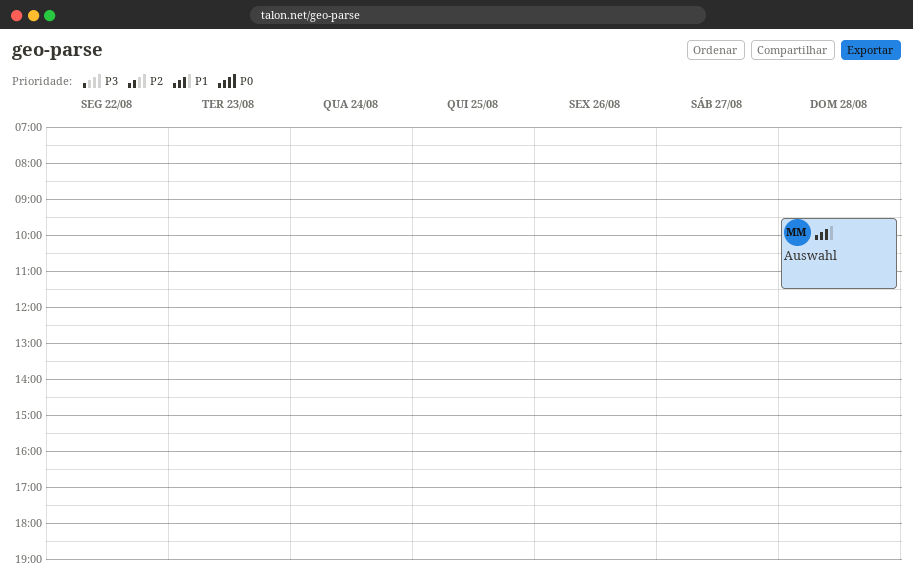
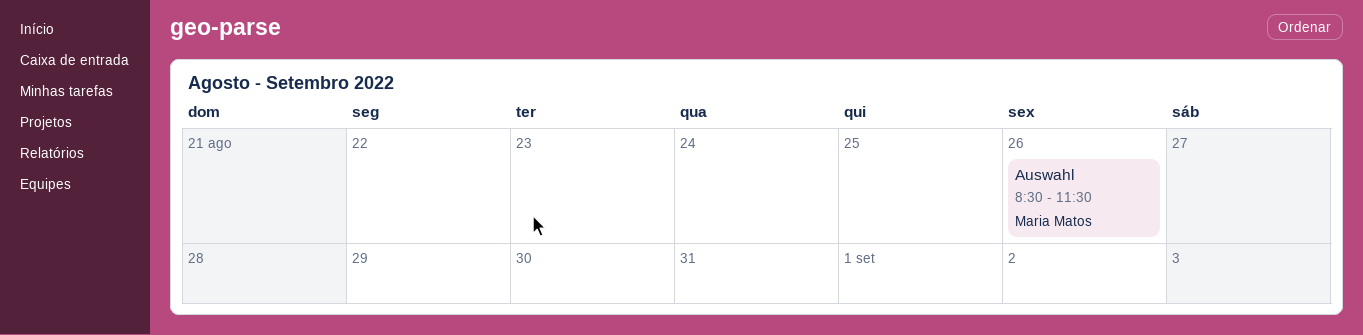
Auswahl, day: Aug 28 -> Aug 26
Auswahl, begins: 09:30 -> 08:30

